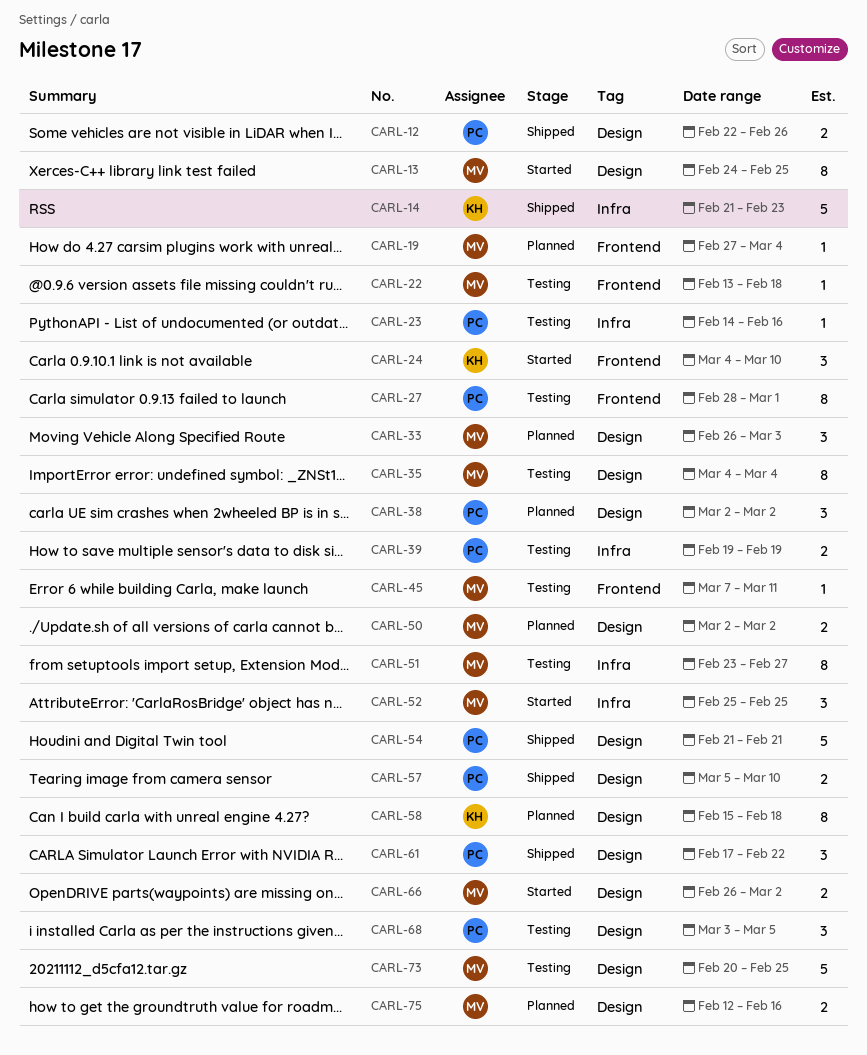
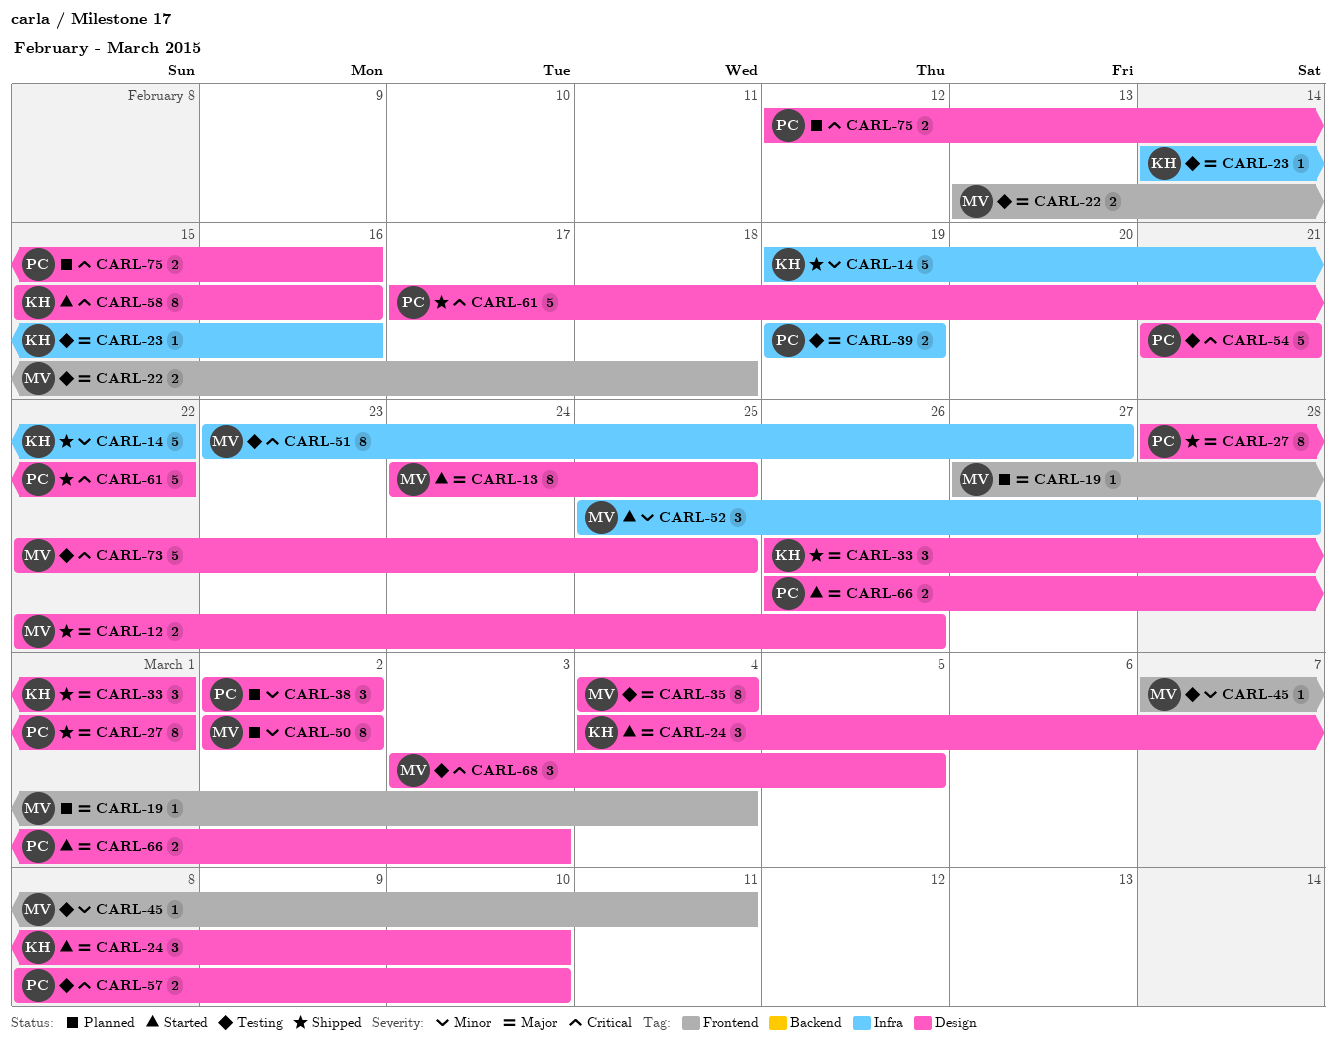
CARL-12, owner: PC -> MV
CARL-14, start: Feb 21 -> Feb 19
CARL-14, due: Feb 23 -> Feb 22
CARL-22, estimate: 1 -> 2
CARL-23, owner: PC -> KH
CARL-24, label: Frontend -> Design
CARL-27, status: Testing -> Shipped
CARL-27, label: Frontend -> Design
CARL-33, status: Planned -> Shipped
CARL-33, owner: MV -> KH
CARL-33, due: Mar 3 -> Mar 1
CARL-50, estimate: 2 -> 8
CARL-52, due: Feb 25 -> Feb 28
CARL-54, status: Shipped -> Testing
CARL-57, status: Shipped -> Testing
CARL-57, start: Mar 5 -> Mar 8
CARL-58, status: Planned -> Started
CARL-58, due: Feb 18 -> Feb 16
CARL-61, estimate: 3 -> 5
CARL-66, owner: MV -> PC
CARL-66, due: Mar 2 -> Mar 3
CARL-68, owner: PC -> MV
CARL-73, start: Feb 20 -> Feb 22
CARL-75, owner: MV -> PC

